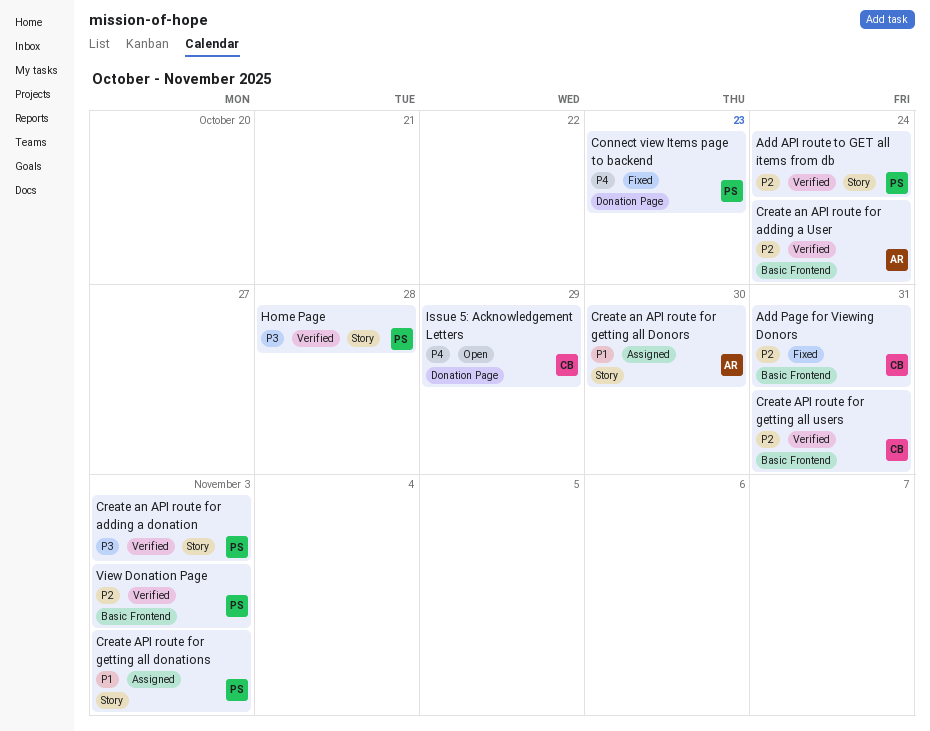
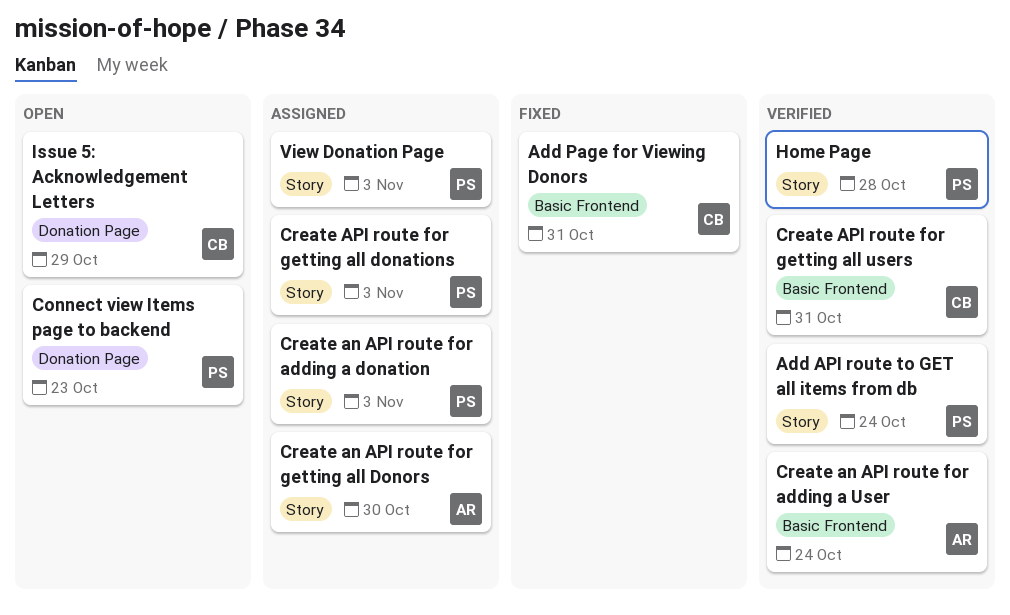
Connect view Items page to backend, status: Fixed -> Open
Create an API route for adding a donation, status: Verified -> Assigned
View Donation Page, status: Verified -> Assigned
View Donation Page, label: Basic Frontend -> Story

